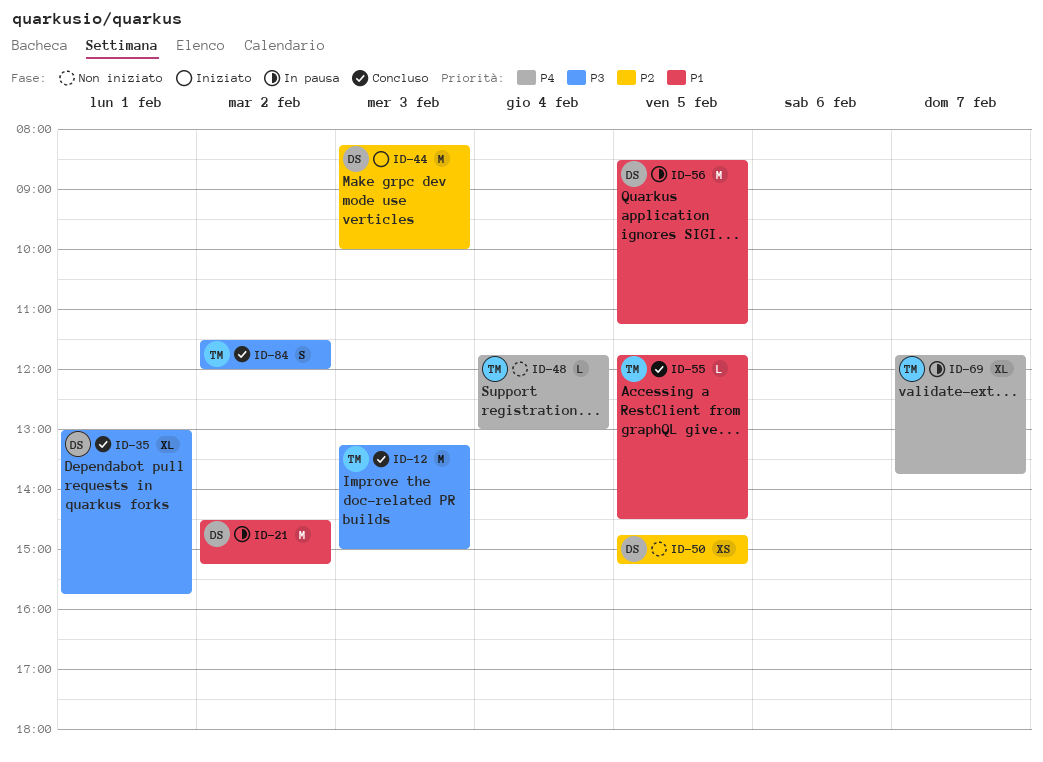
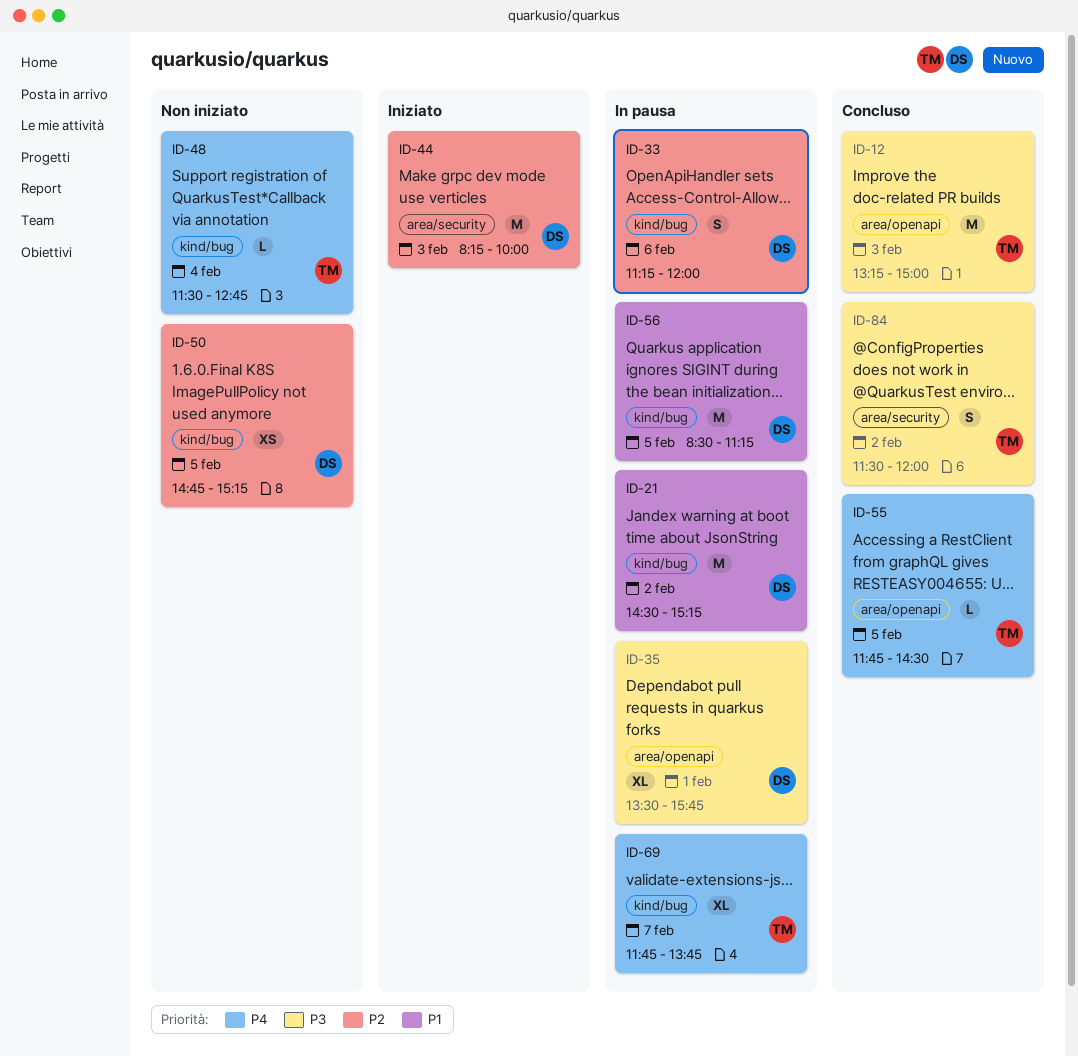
ID-33: none -> present
ID-35, status: Concluso -> In pausa
ID-35, begins: 13:00 -> 13:30
ID-48, begins: 11:45 -> 11:30
ID-48, ends: 13:00 -> 12:45
ID-55, priority: P1 -> P4

